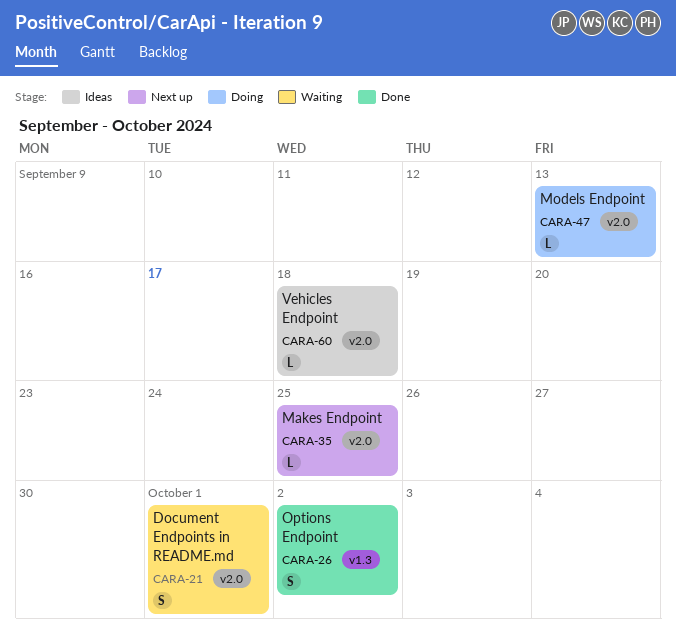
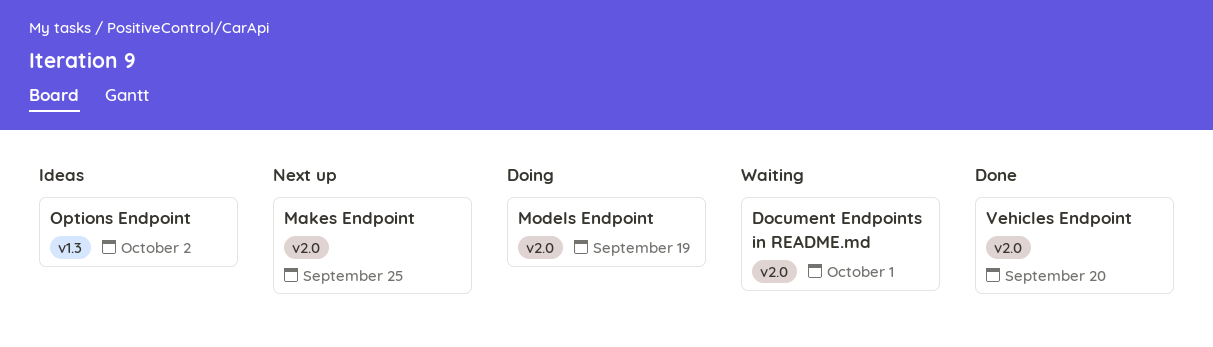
Models Endpoint, due: Sep 13 -> Sep 19
Options Endpoint, status: Done -> Ideas
Vehicles Endpoint, status: Ideas -> Done
Vehicles Endpoint, due: Sep 18 -> Sep 20

